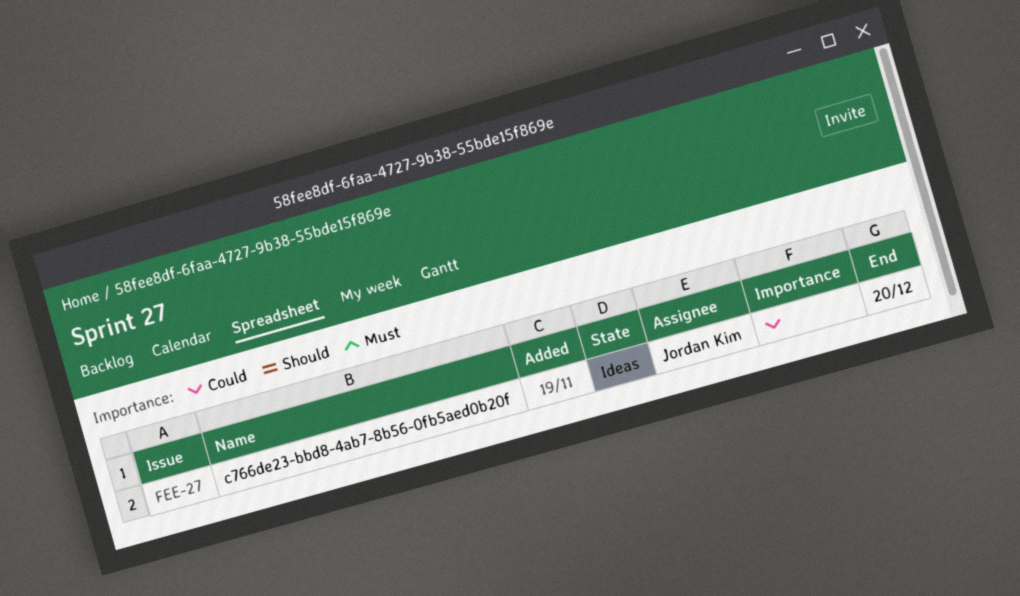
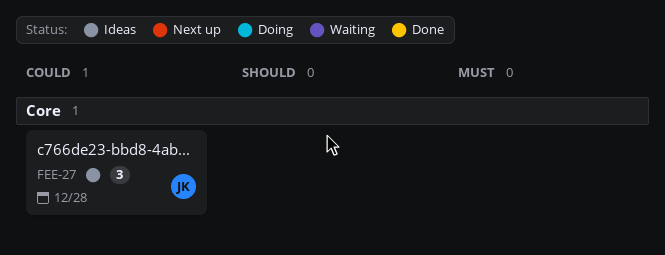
FEE-27, due: Dec 20 -> Dec 28

